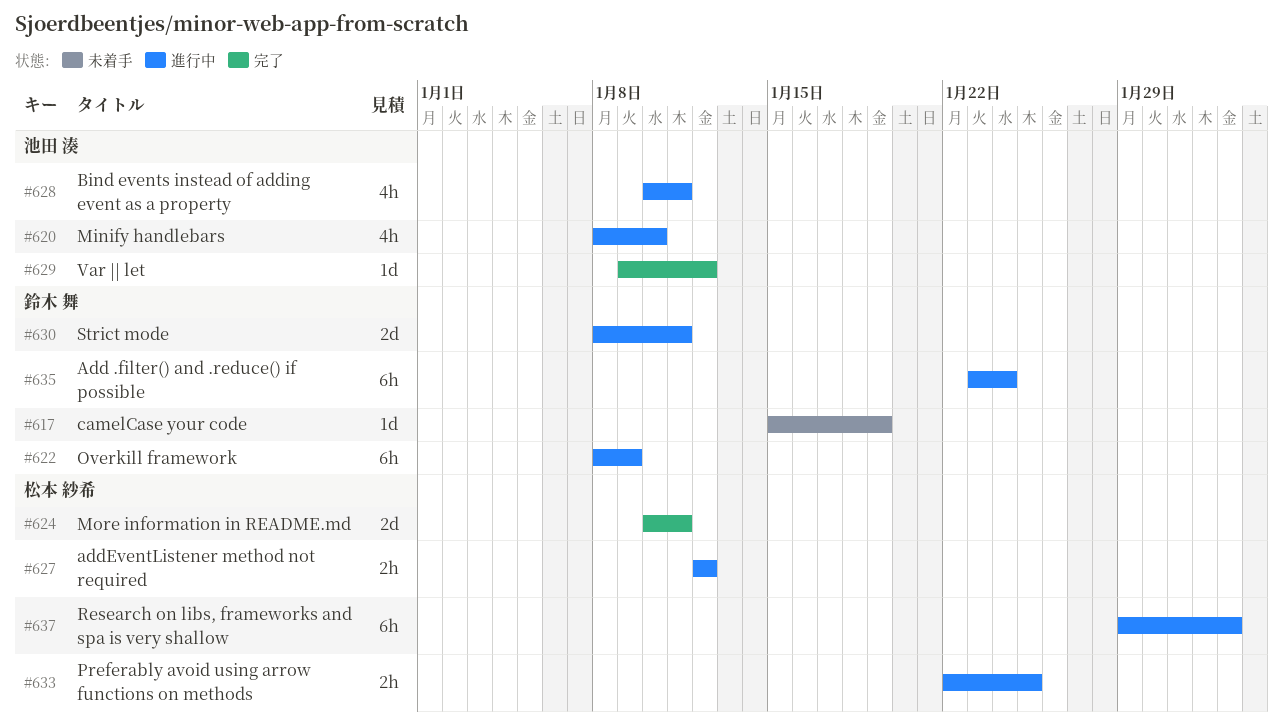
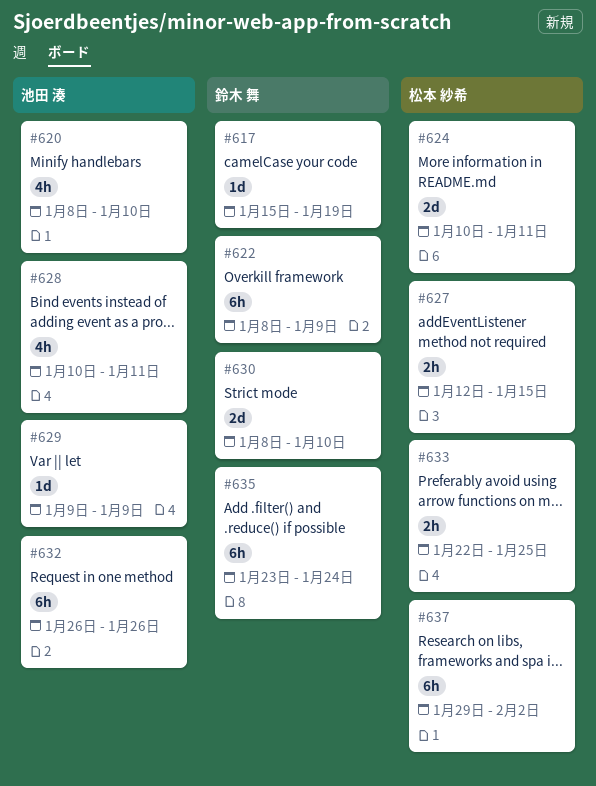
#627, due: Jan 12 -> Jan 15
#629, due: Jan 12 -> Jan 9
#630, due: Jan 11 -> Jan 10
#632: none -> present

